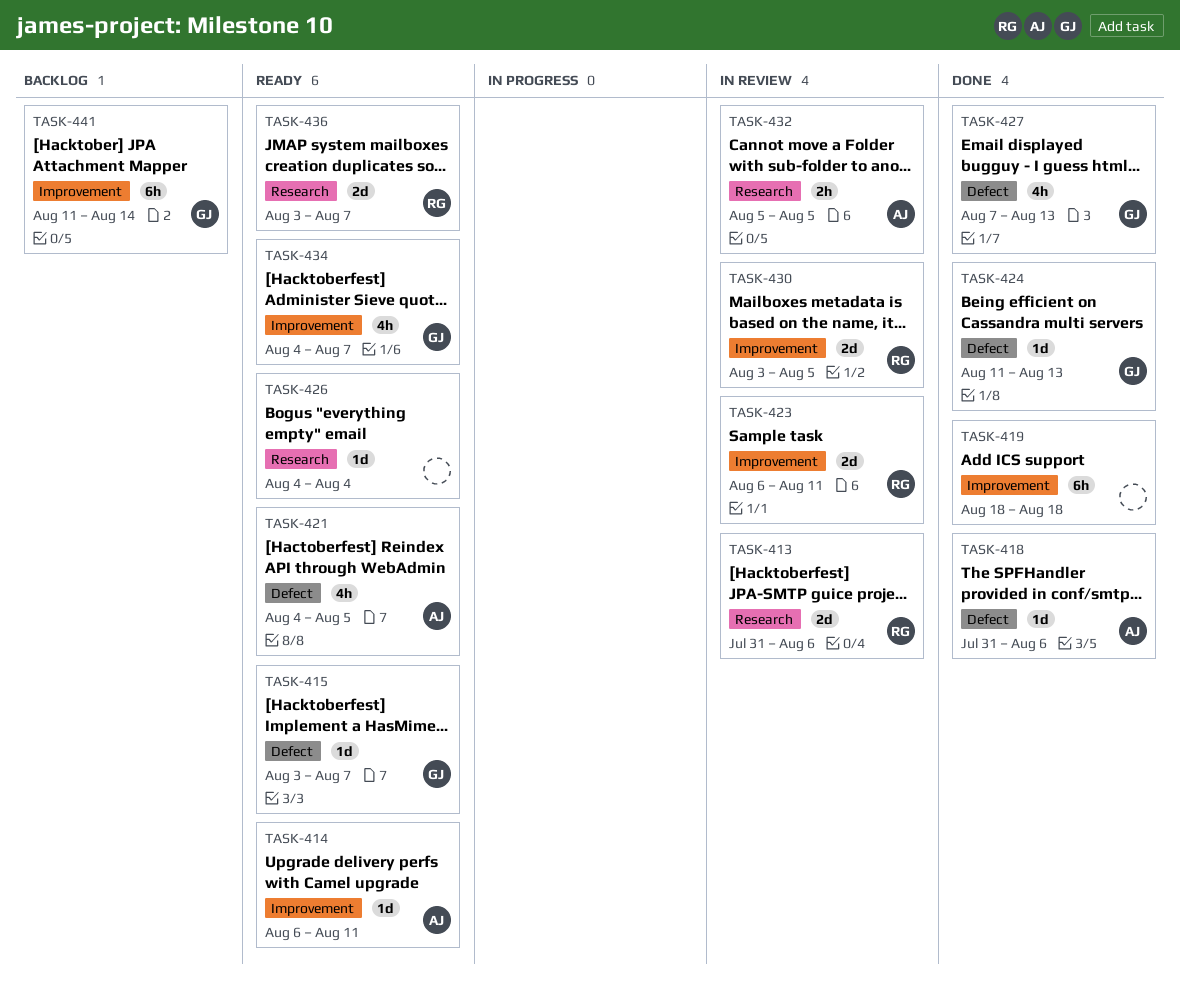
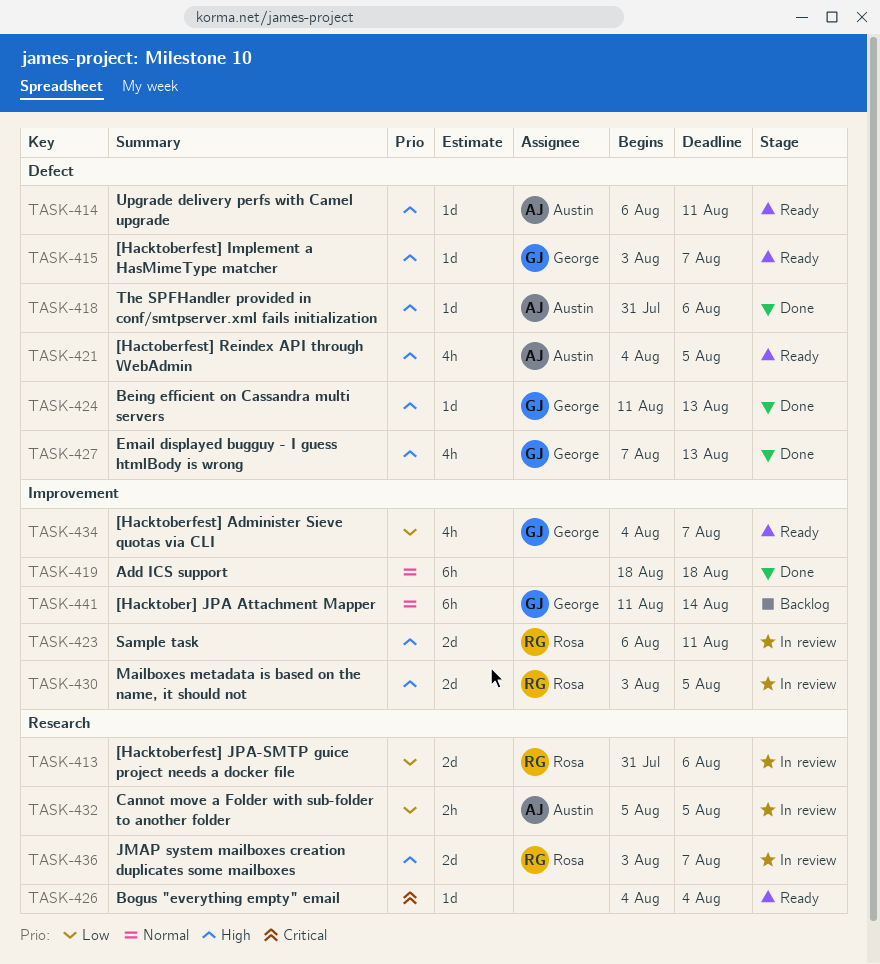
TASK-414, label: Improvement -> Defect
TASK-436, status: Ready -> In review

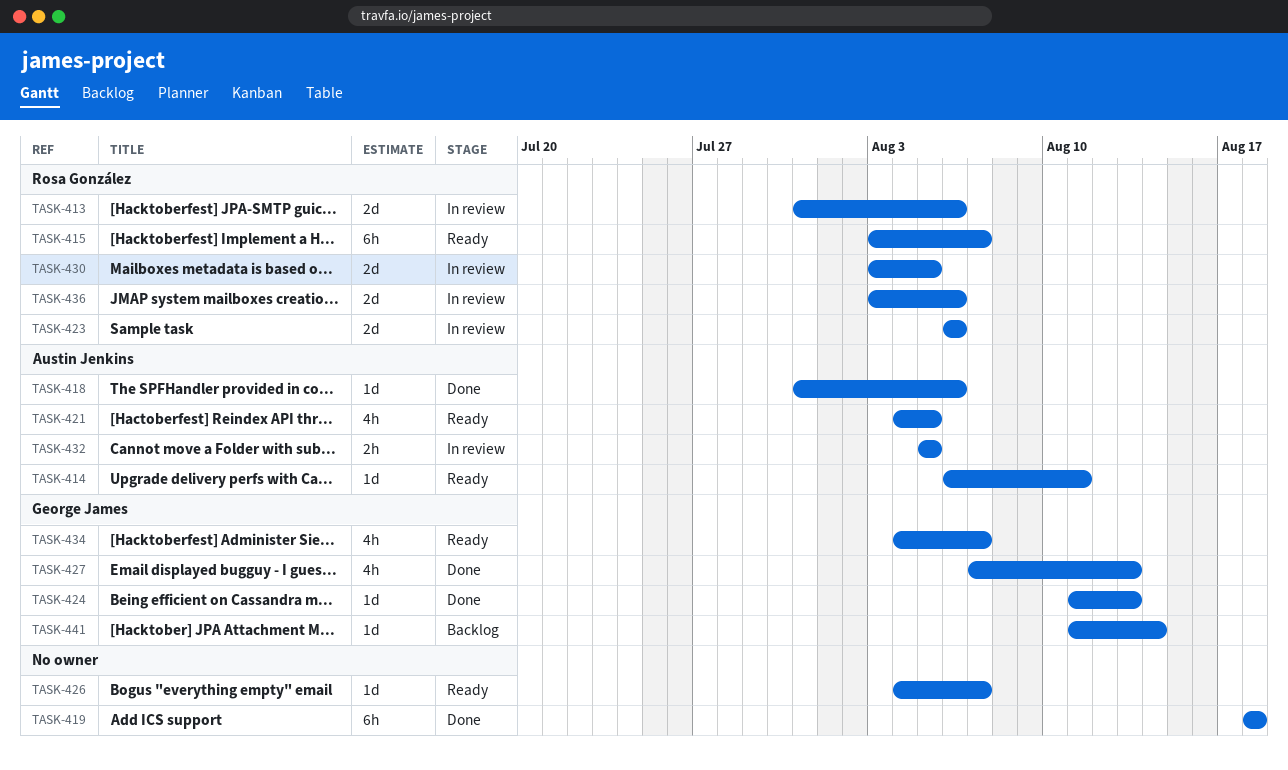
TASK-415, owner: George James -> Rosa González
TASK-415, estimate: 1d -> 6h
TASK-423, due: Aug 11 -> Aug 6
TASK-426, due: Aug 4 -> Aug 7
TASK-436, due: Aug 7 -> Aug 6
TASK-441, estimate: 6h -> 1d

